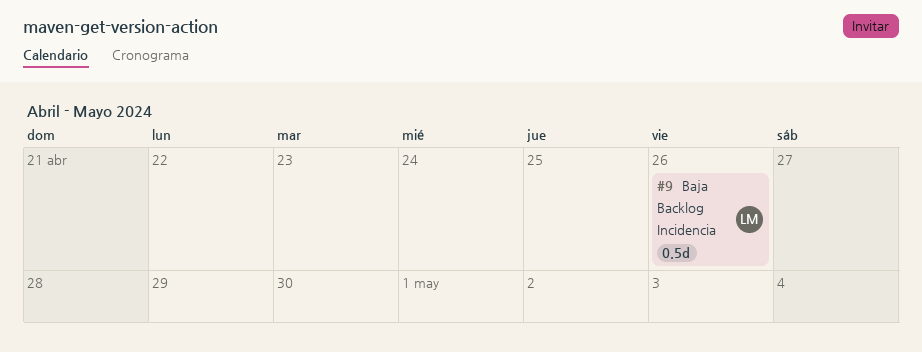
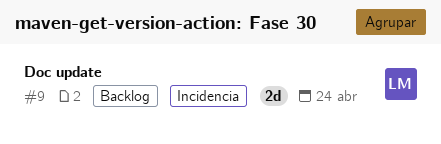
#9, estimate: 0.5d -> 2d
#9, due: Apr 26 -> Apr 24

